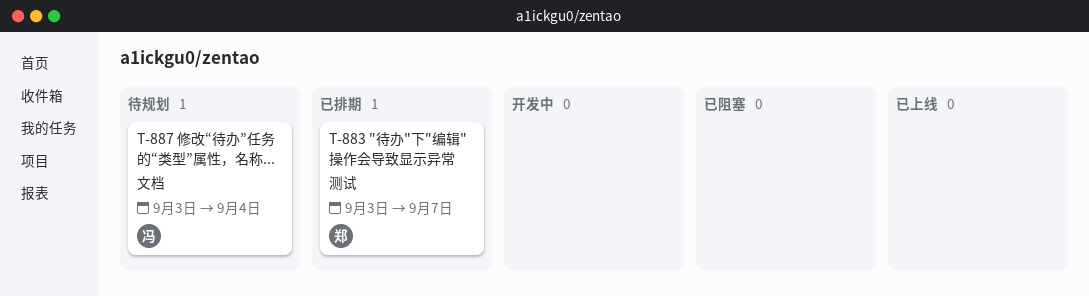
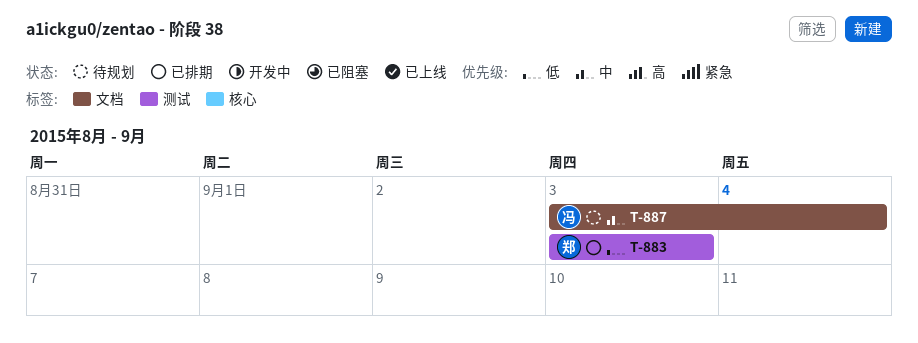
T-883, due: Sep 7 -> Sep 3

